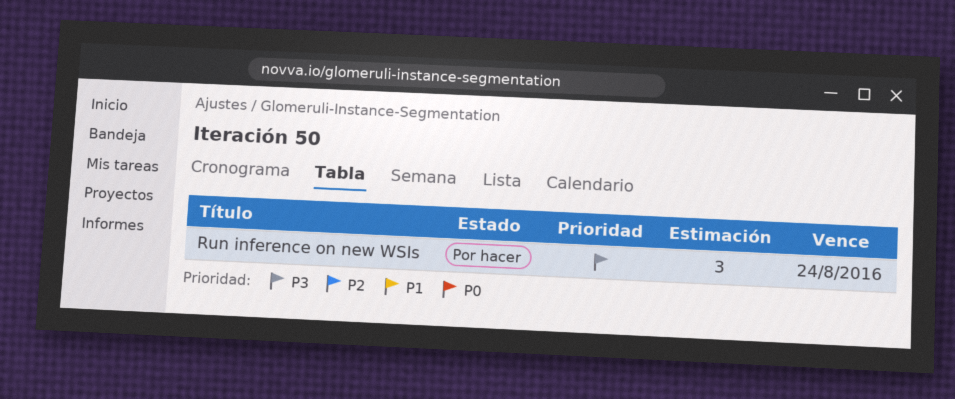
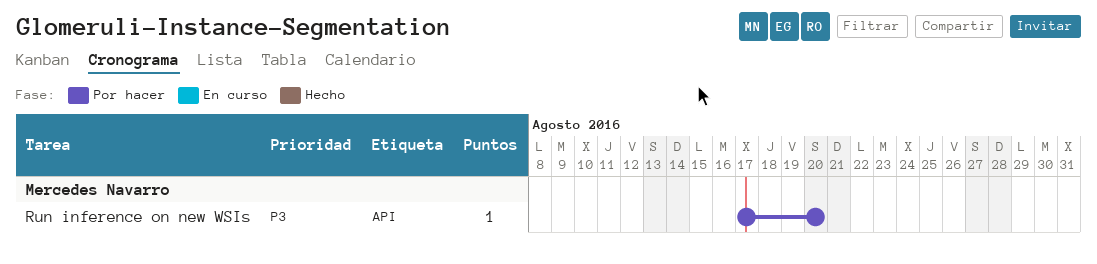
Run inference on new WSIs, estimate: 3 -> 1
Run inference on new WSIs, due: Aug 24 -> Aug 20

